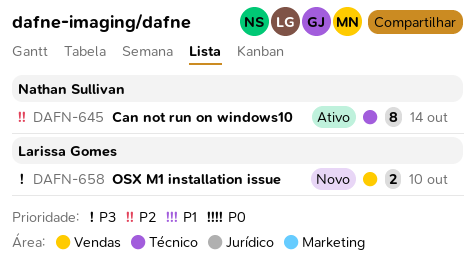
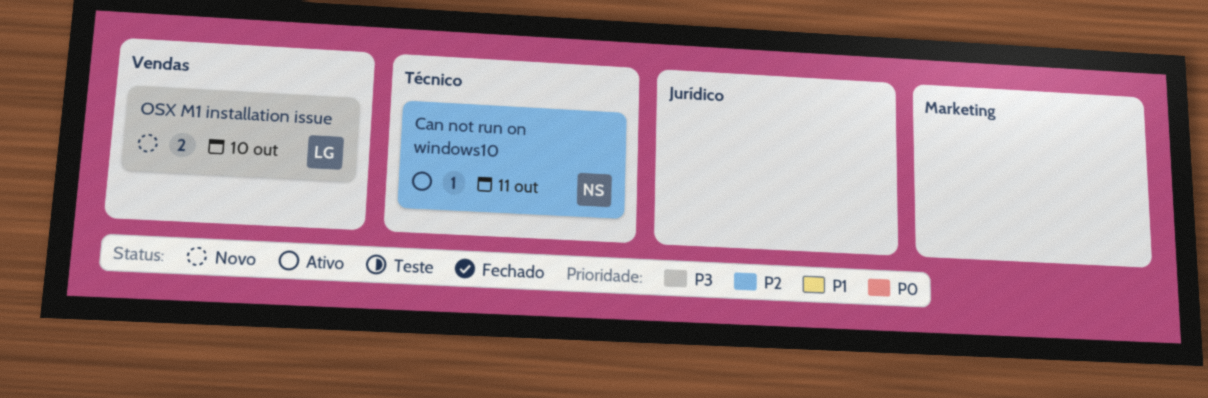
Can not run on windows10, estimate: 8 -> 1
Can not run on windows10, due: Oct 14 -> Oct 11

